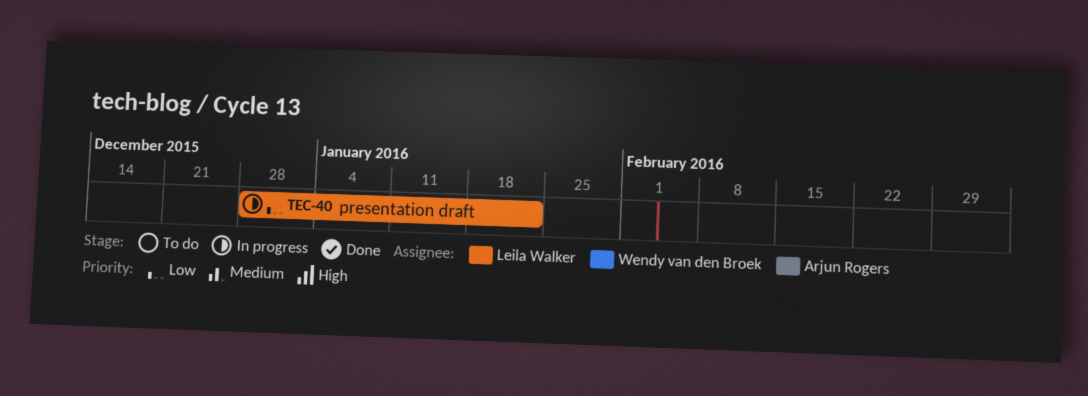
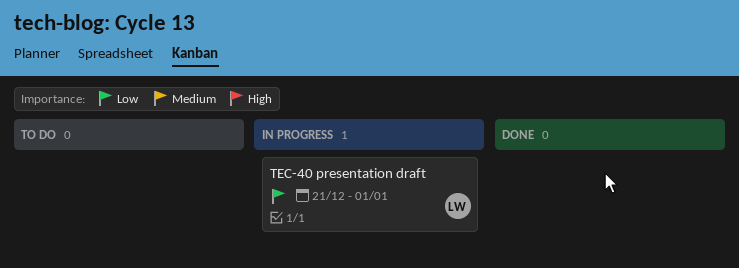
TEC-40, start: Dec 28 -> Dec 21
TEC-40, due: Jan 22 -> Jan 1

